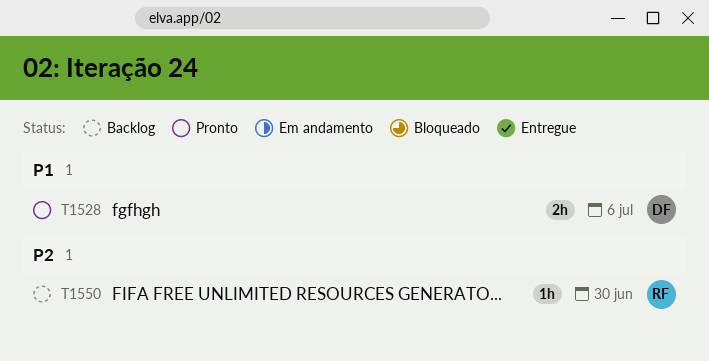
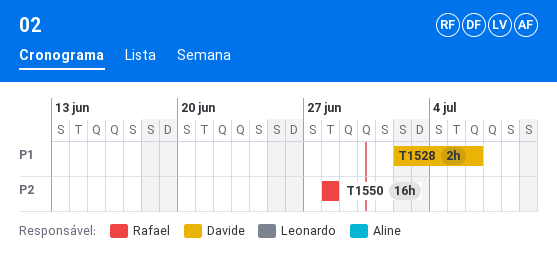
T1550, estimate: 1h -> 16h
T1550, due: Jun 30 -> Jun 28

